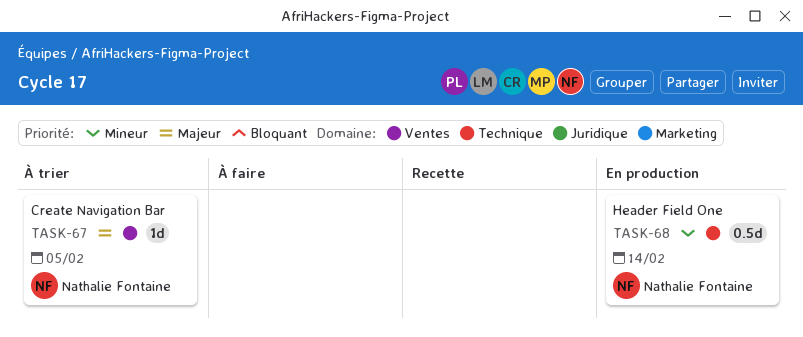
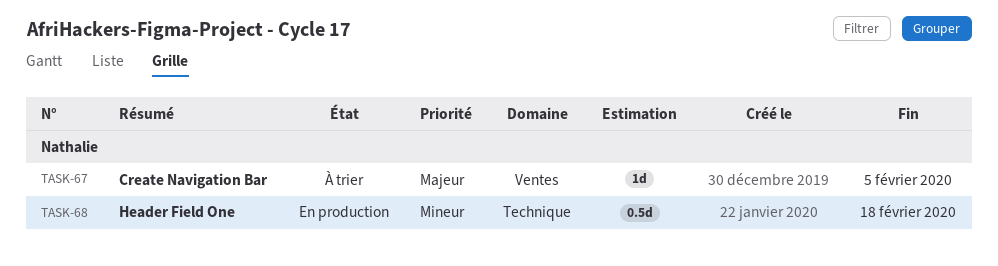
TASK-68, due: Feb 14 -> Feb 18

